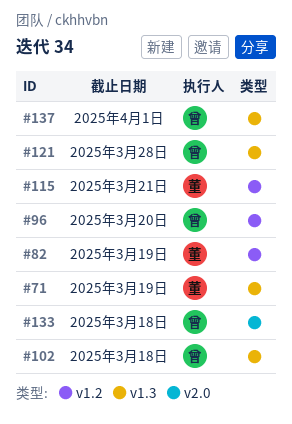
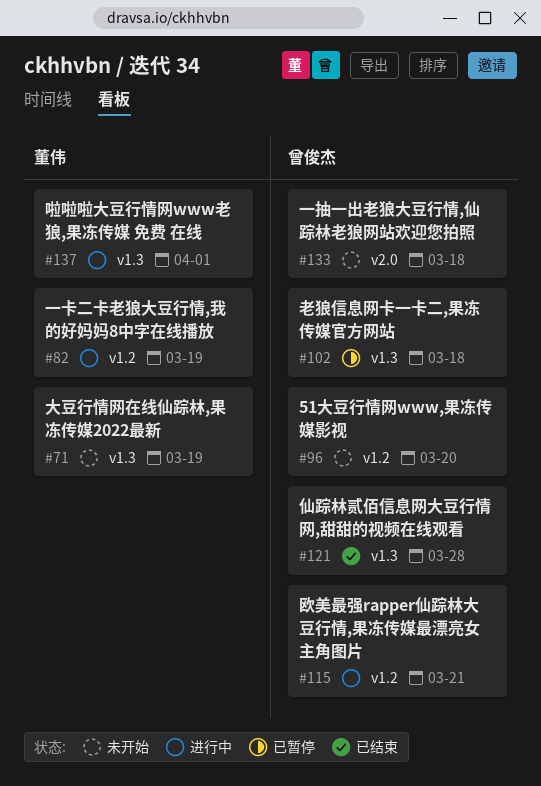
#115, owner: 董伟 -> 曾俊杰
#137, owner: 曾俊杰 -> 董伟

